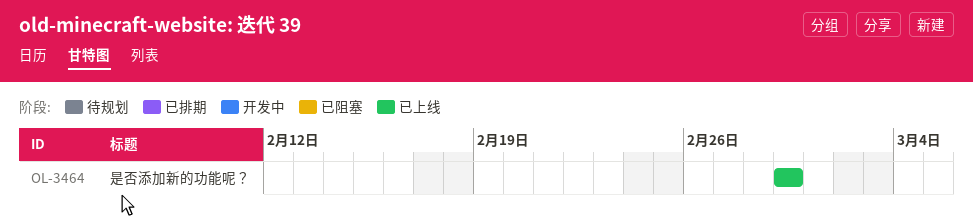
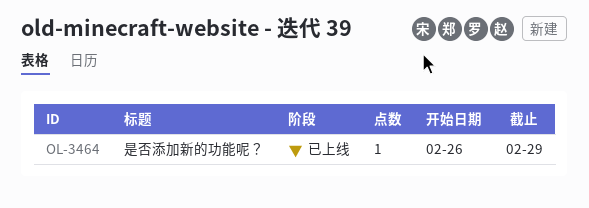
OL-3464, start: Feb 29 -> Feb 26

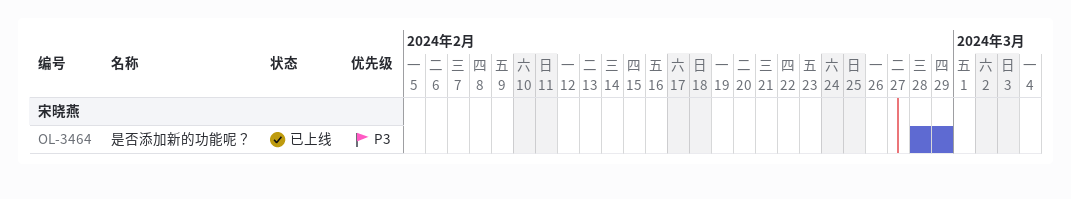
OL-3464, start: Feb 26 -> Feb 28

